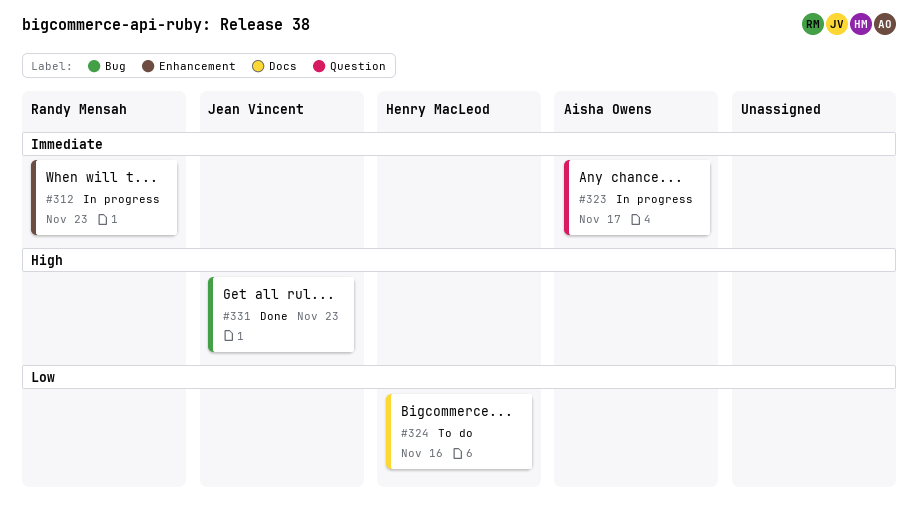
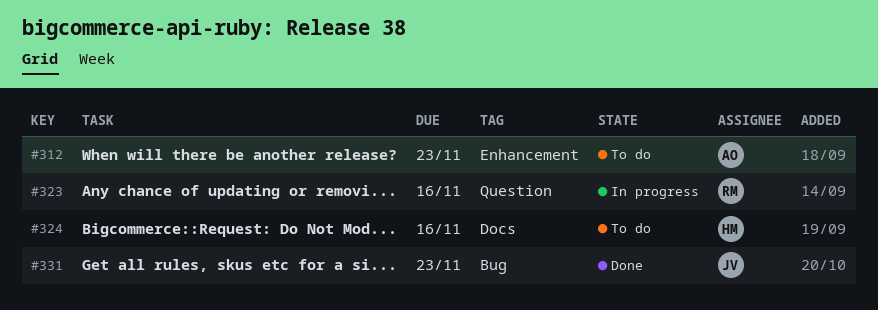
#312, status: In progress -> To do
#312, owner: Randy Mensah -> Aisha Owens
#323, owner: Aisha Owens -> Randy Mensah
#323, due: Nov 17 -> Nov 16

